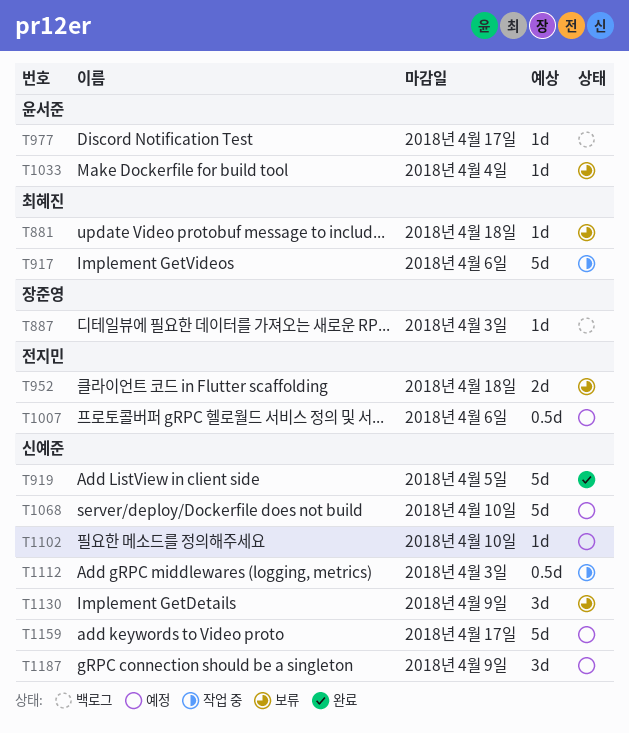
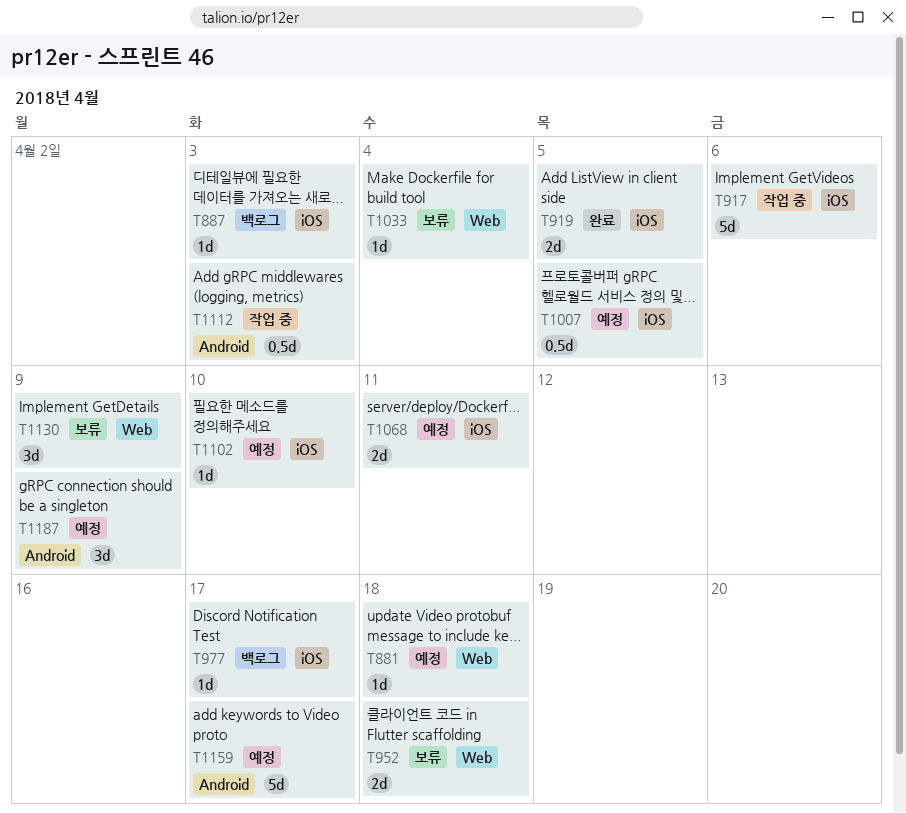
T881, status: 보류 -> 예정
T919, estimate: 5d -> 2d
T1007, due: Apr 6 -> Apr 5
T1068, estimate: 5d -> 2d
T1068, due: Apr 10 -> Apr 11

